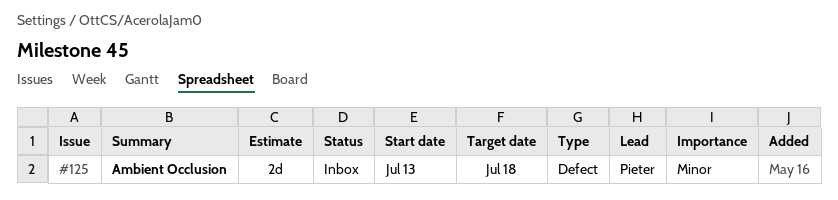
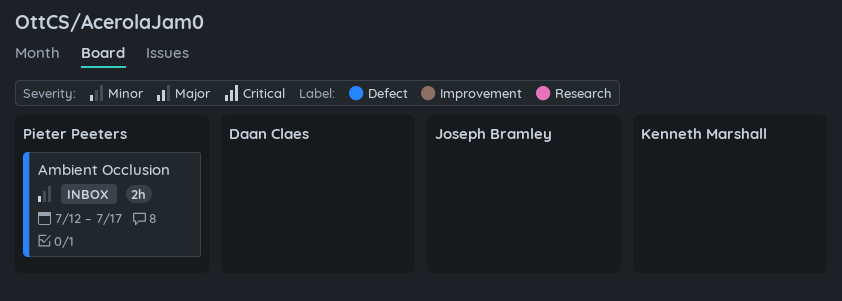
Ambient Occlusion, estimate: 2d -> 2h
Ambient Occlusion, start: Jul 13 -> Jul 12
Ambient Occlusion, due: Jul 18 -> Jul 17

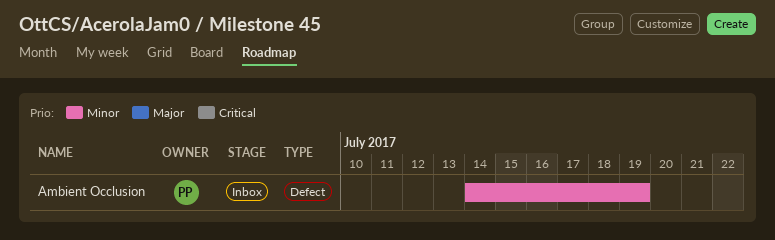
Ambient Occlusion, start: Jul 12 -> Jul 14
Ambient Occlusion, due: Jul 17 -> Jul 19

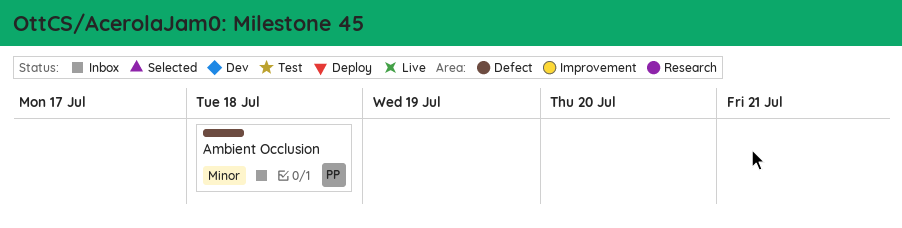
Ambient Occlusion, due: Jul 19 -> Jul 18

